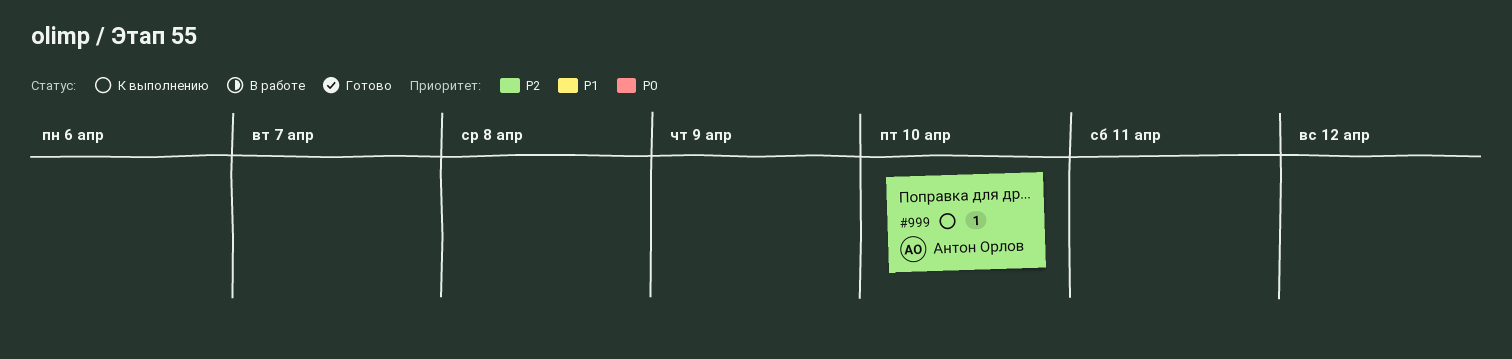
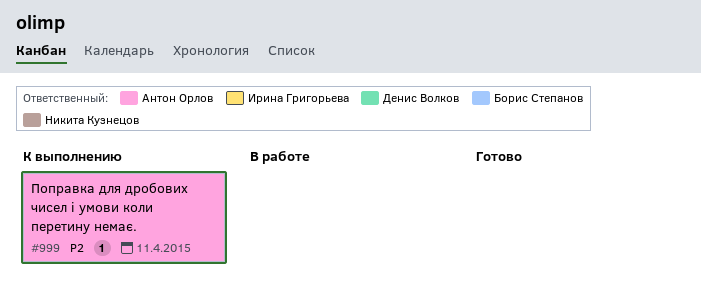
#999, due: Apr 10 -> Apr 11

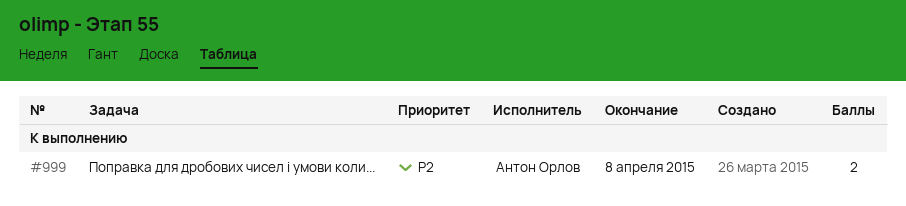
#999, estimate: 1 -> 2
#999, due: Apr 11 -> Apr 8

